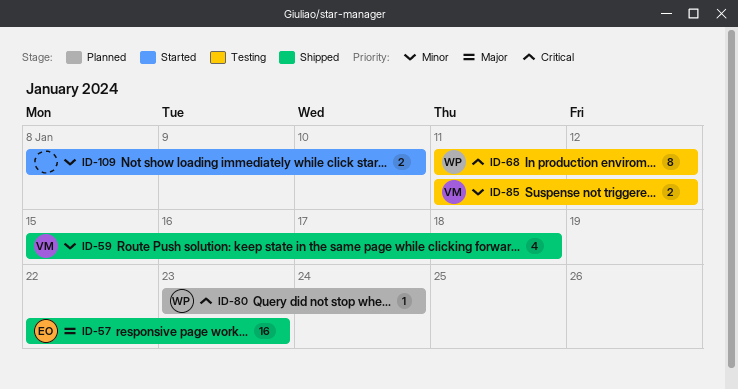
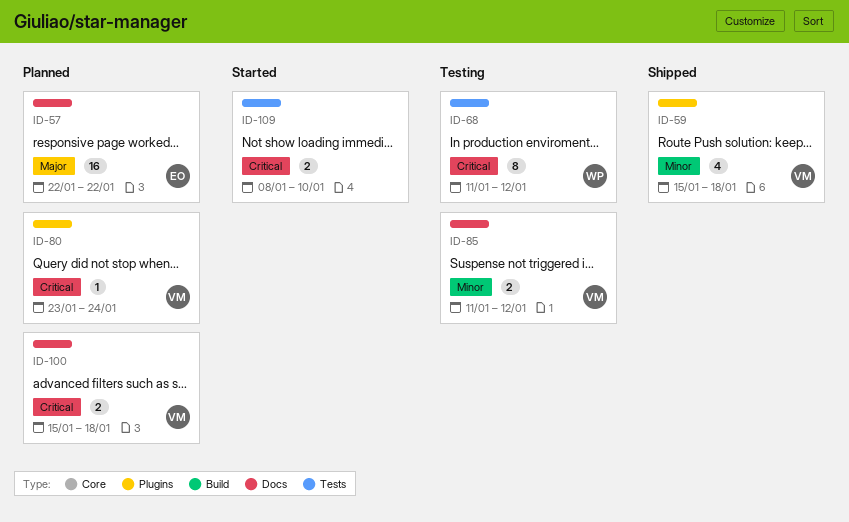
ID-57, status: Shipped -> Planned
ID-57, due: Jan 23 -> Jan 22
ID-80, owner: WP -> VM
ID-100: none -> present
ID-109, priority: Minor -> Critical

